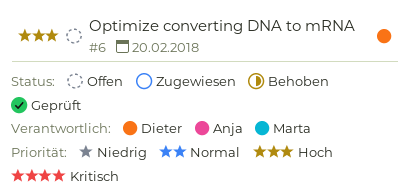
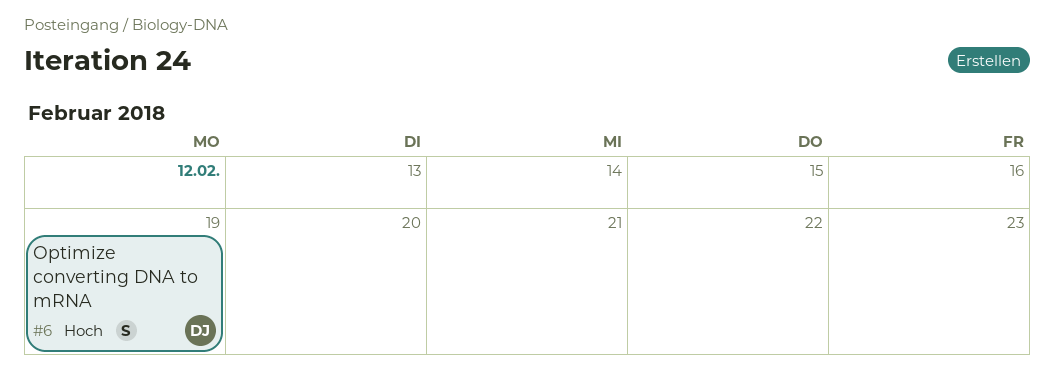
#6, due: Feb 20 -> Feb 19

